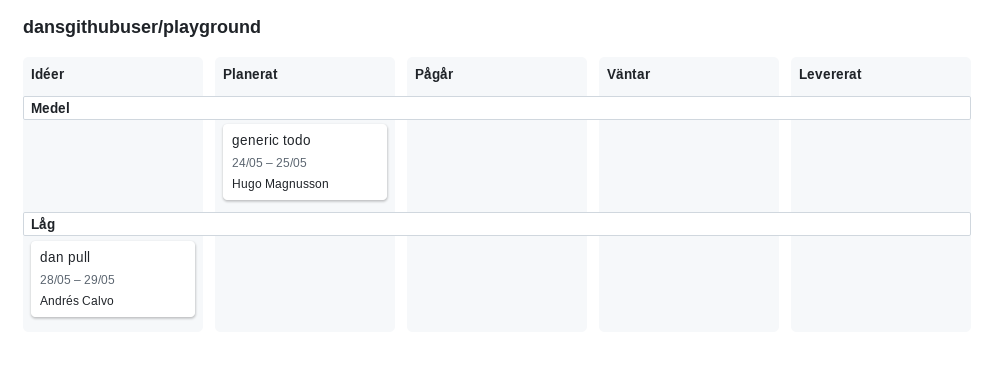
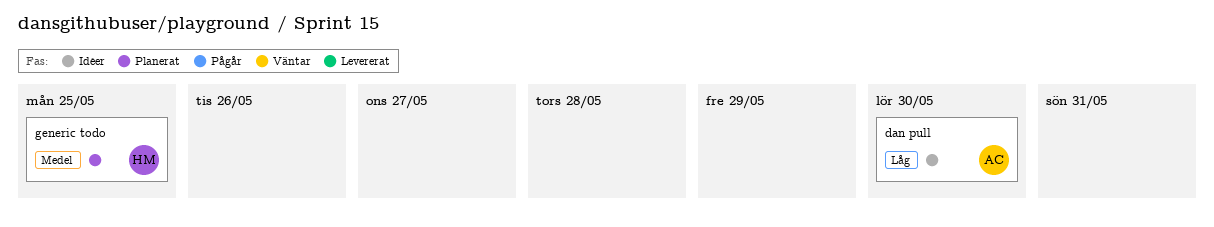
dan pull, due: May 29 -> May 30

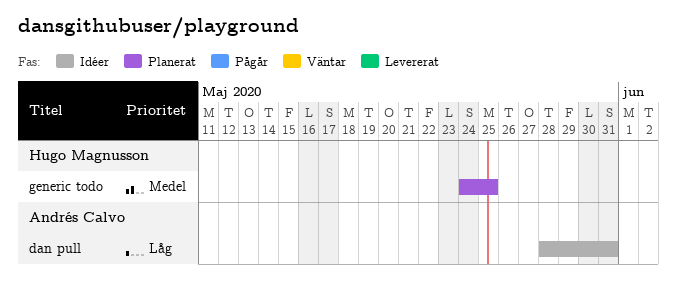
dan pull, due: May 30 -> May 31

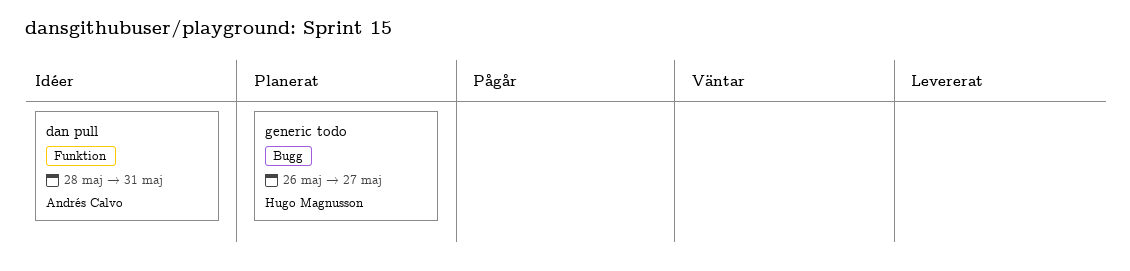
generic todo, start: May 24 -> May 26
generic todo, due: May 25 -> May 27

